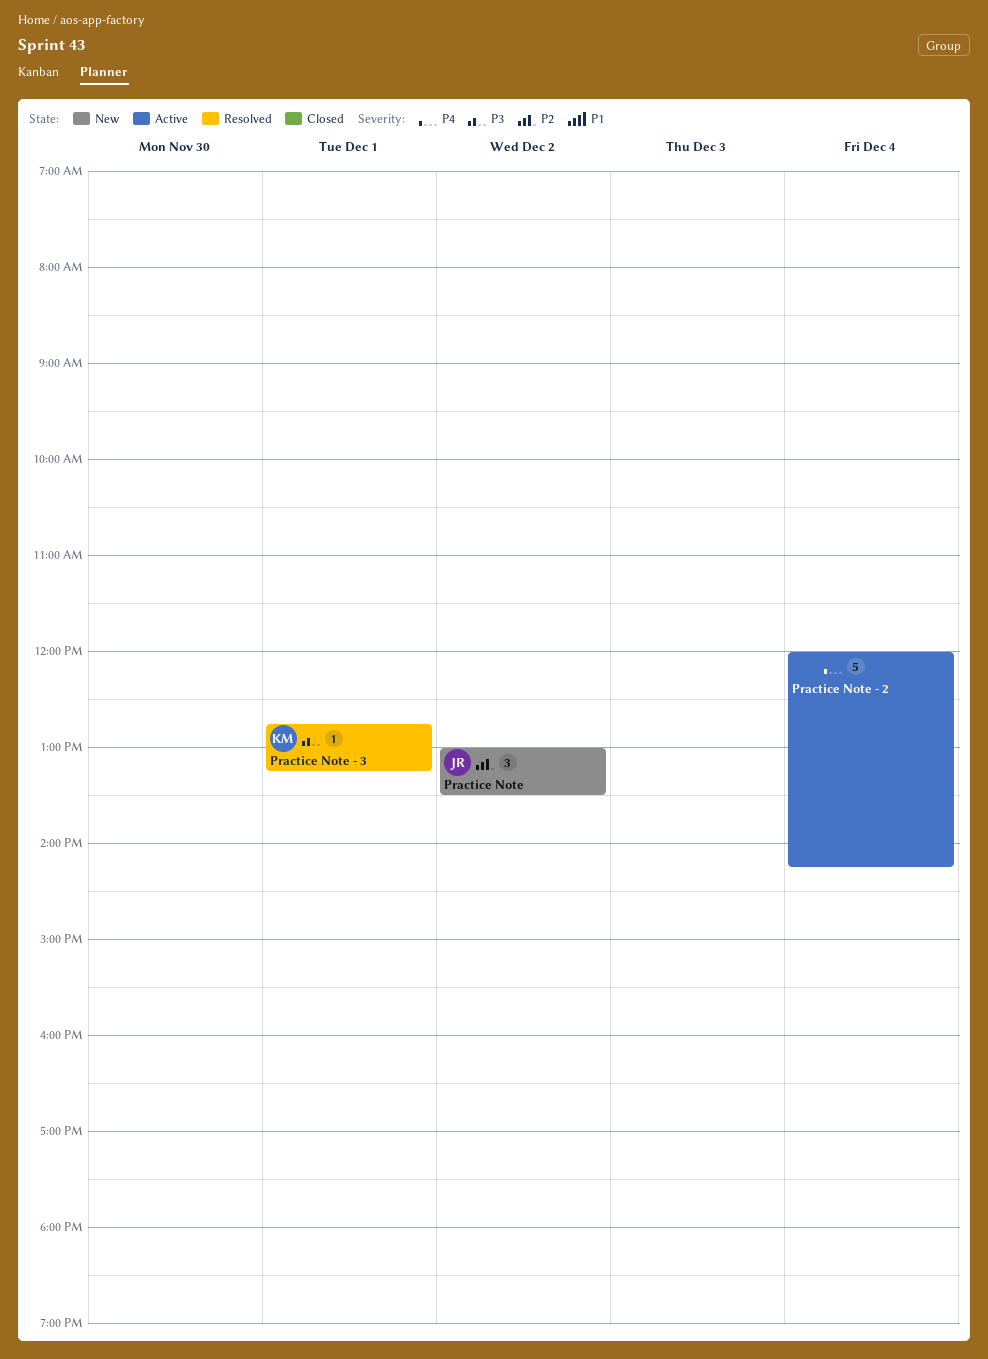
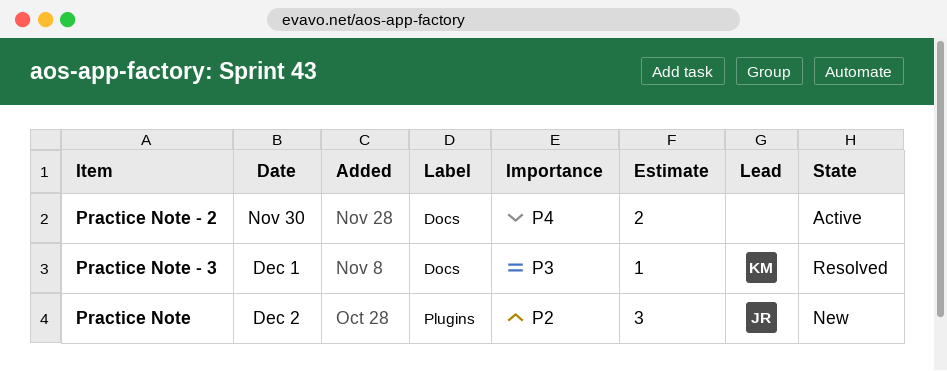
Practice Note - 2, estimate: 5 -> 2
Practice Note - 2, day: Dec 4 -> Nov 30

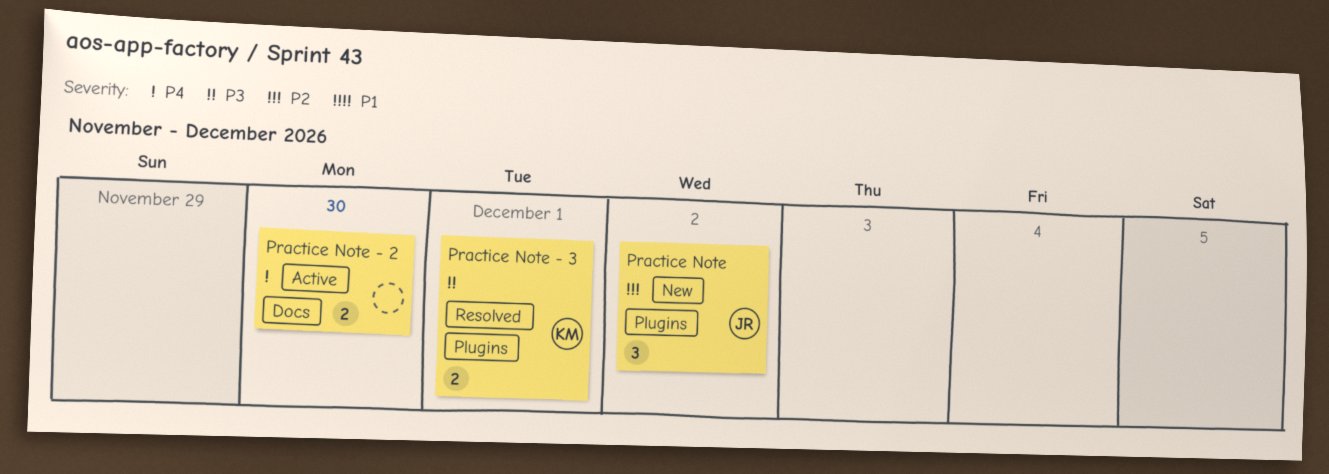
Practice Note - 3, label: Docs -> Plugins
Practice Note - 3, estimate: 1 -> 2

